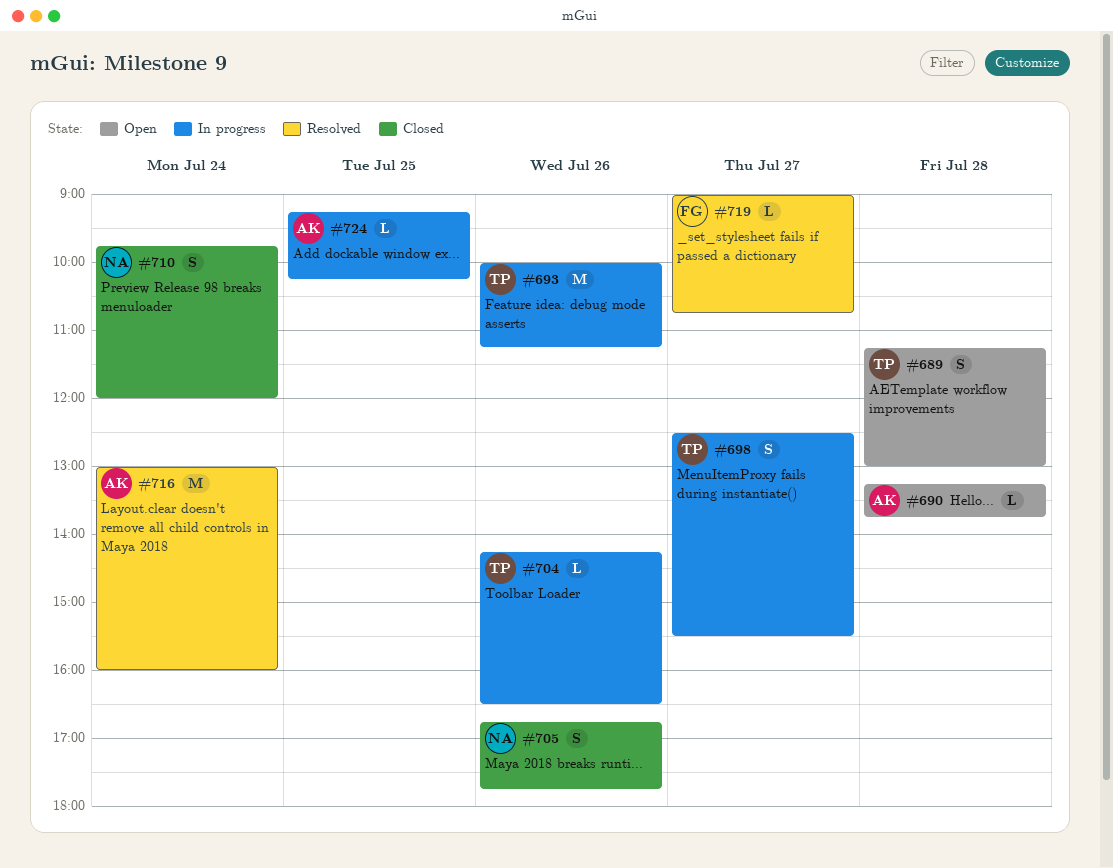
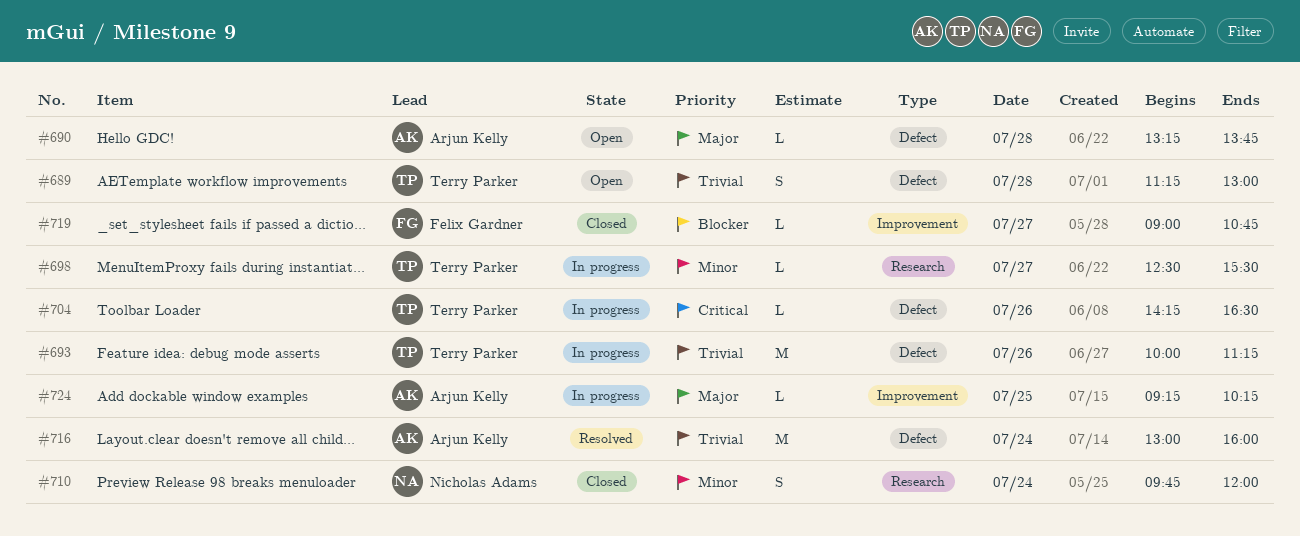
#698, estimate: S -> L
#705: present -> none
#719, status: Resolved -> Closed

